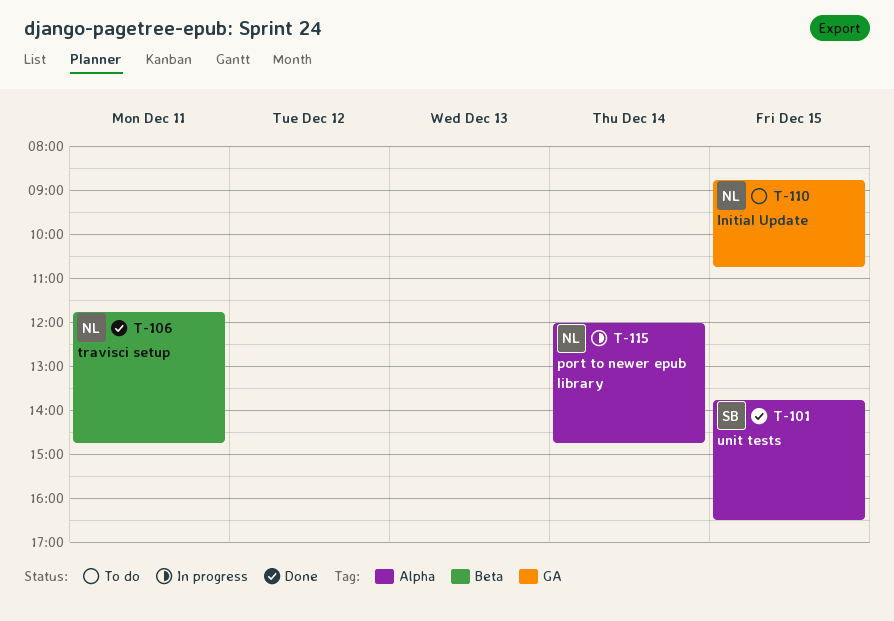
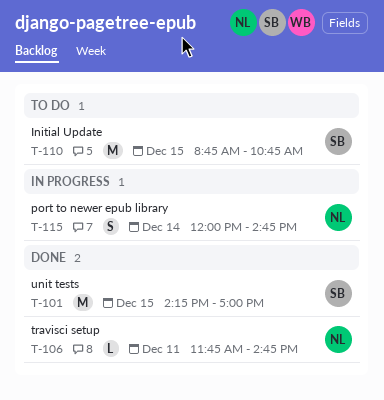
T-101, begins: 13:45 -> 14:15
T-101, ends: 16:30 -> 17:00
T-110, owner: NL -> SB

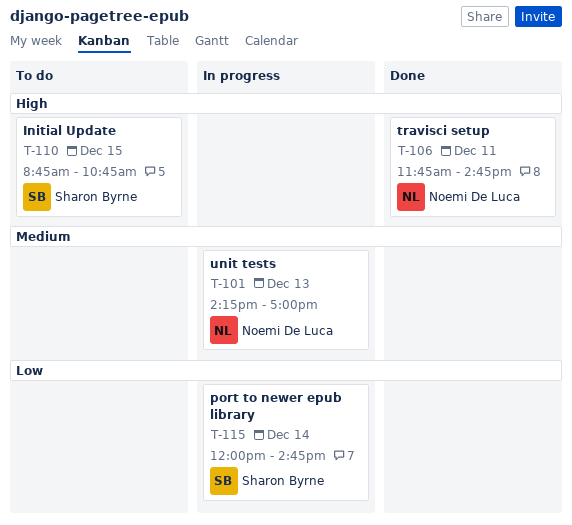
T-101, status: Done -> In progress
T-101, owner: Sharon Byrne -> Noemi De Luca
T-101, day: Dec 15 -> Dec 13
T-115, owner: Noemi De Luca -> Sharon Byrne

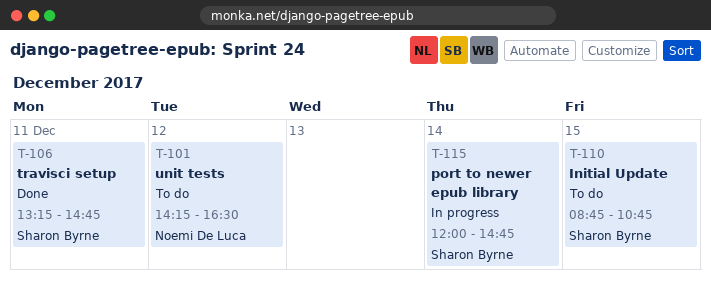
T-101, status: In progress -> To do
T-101, day: Dec 13 -> Dec 12
T-101, ends: 17:00 -> 16:30
T-106, owner: Noemi De Luca -> Sharon Byrne
T-106, begins: 11:45 -> 13:15

